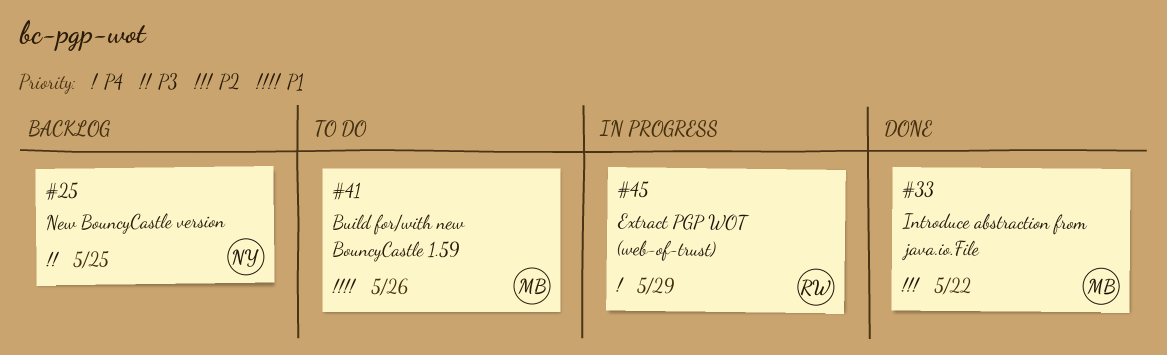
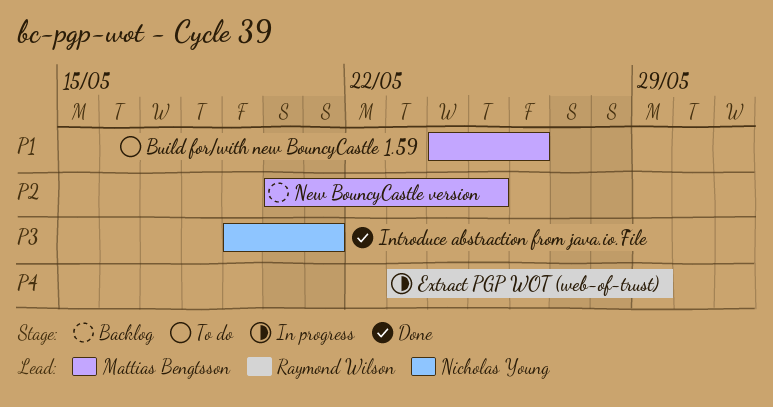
Introduce abstraction from java.io.File, owner: Mattias Bengtsson -> Nicholas Young
Introduce abstraction from java.io.File, priority: P2 -> P3
Introduce abstraction from java.io.File, due: May 22 -> May 21
New BouncyCastle version, owner: Nicholas Young -> Mattias Bengtsson
New BouncyCastle version, priority: P3 -> P2

